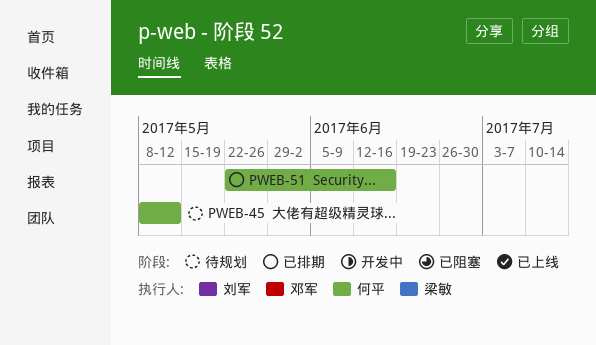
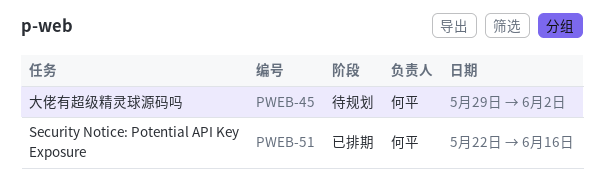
PWEB-45, start: May 8 -> May 29
PWEB-45, due: May 12 -> Jun 2

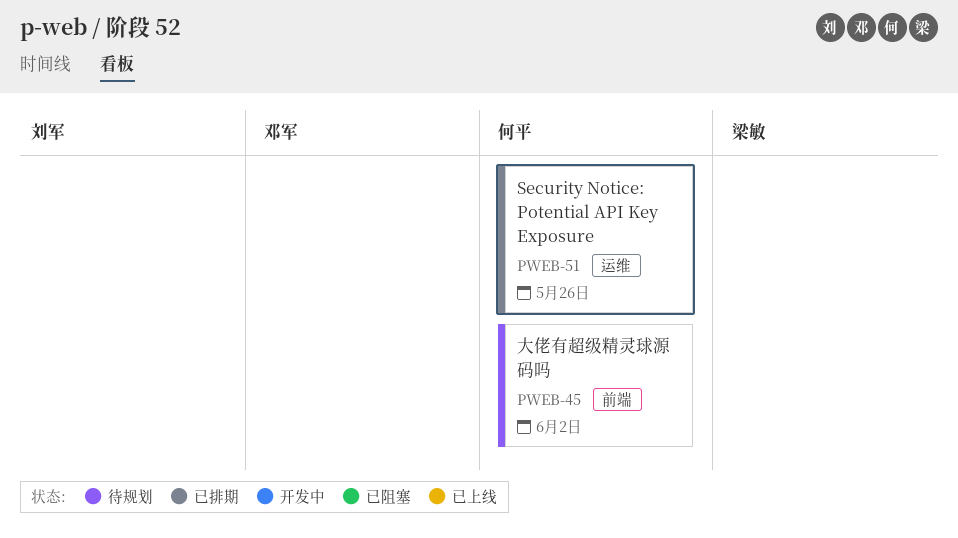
PWEB-51, due: Jun 16 -> May 26

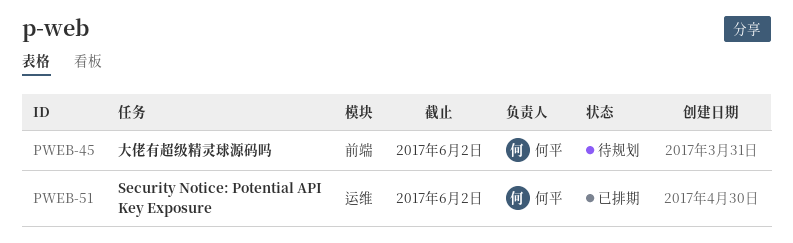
PWEB-51, due: May 26 -> Jun 2

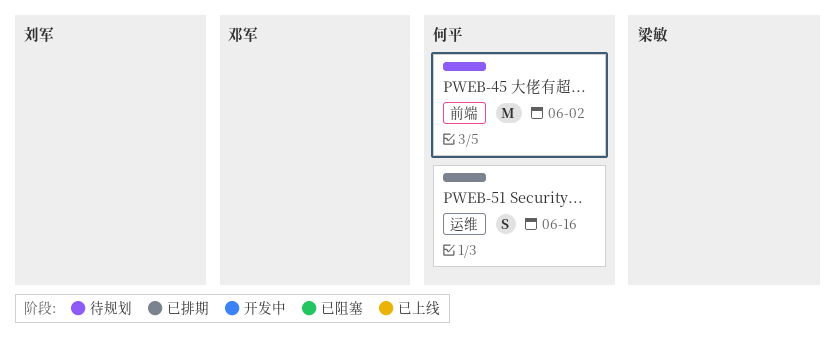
PWEB-51, due: Jun 2 -> Jun 16

